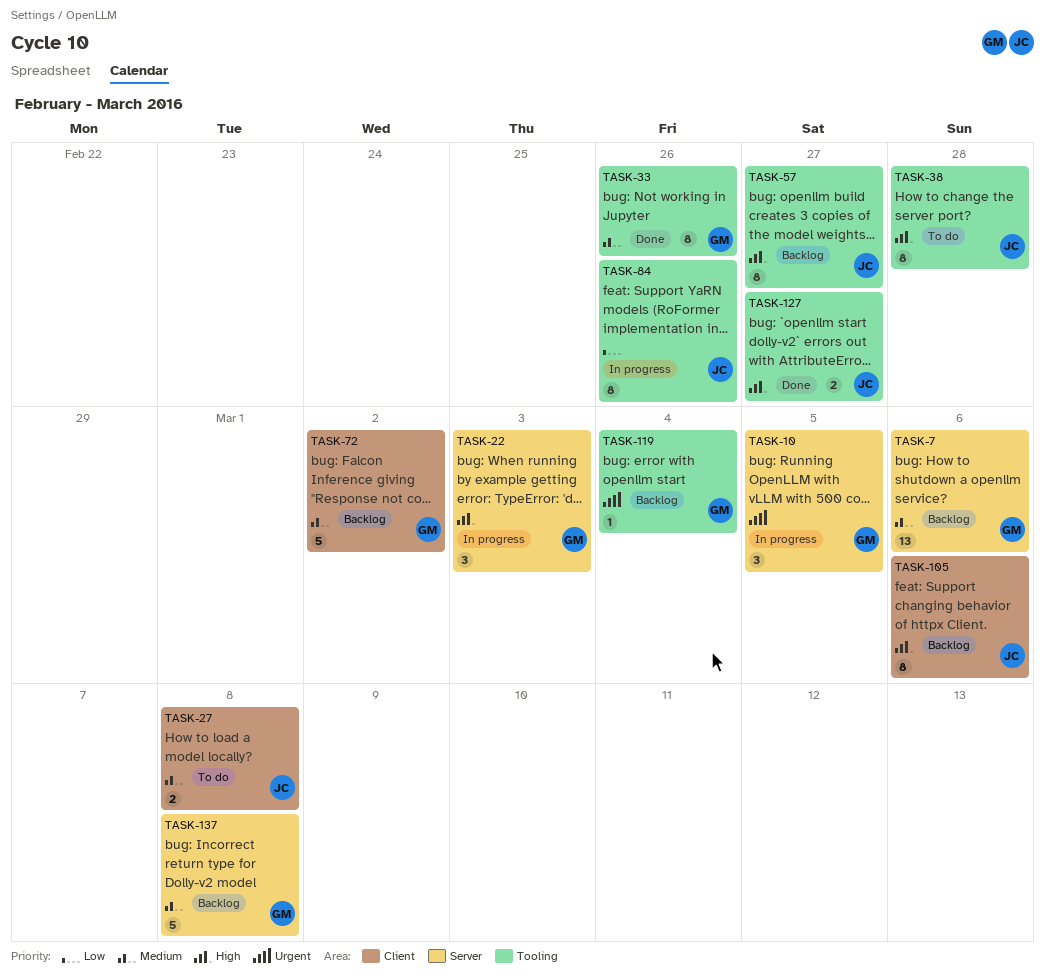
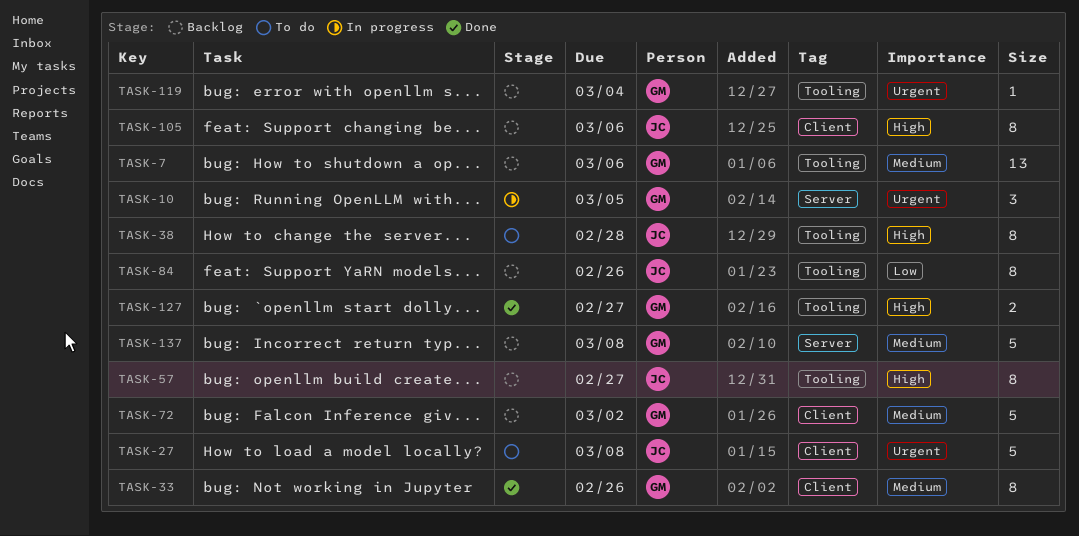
TASK-7, label: Server -> Tooling
TASK-22: present -> none
TASK-27, priority: Medium -> Urgent
TASK-27, estimate: 2 -> 5
TASK-33, label: Tooling -> Client
TASK-84, status: In progress -> Backlog
TASK-127, owner: JC -> GM

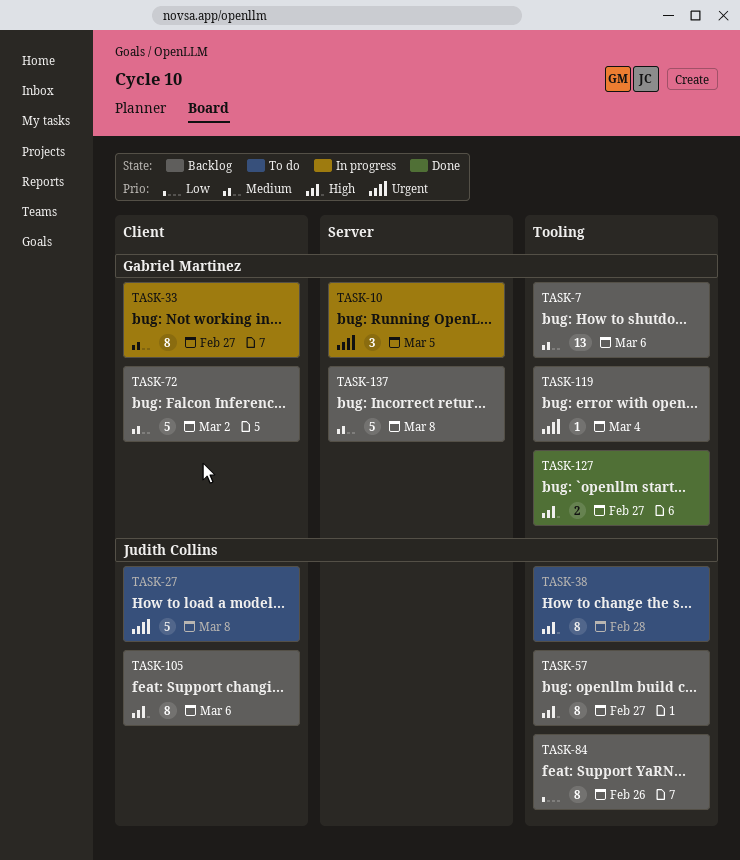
TASK-33, status: Done -> In progress
TASK-33, due: Feb 26 -> Feb 27

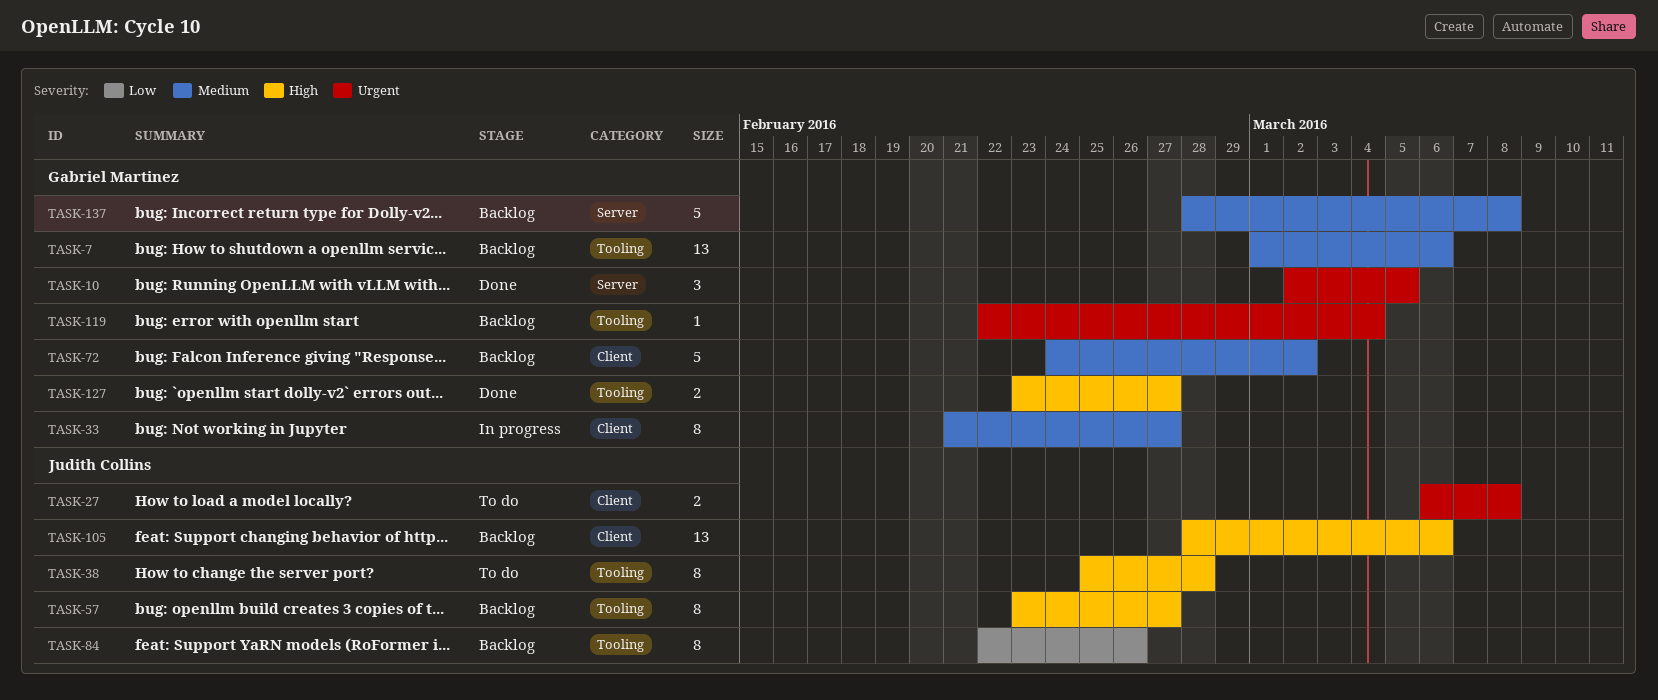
TASK-10, status: In progress -> Done
TASK-27, estimate: 5 -> 2
TASK-105, estimate: 8 -> 13

